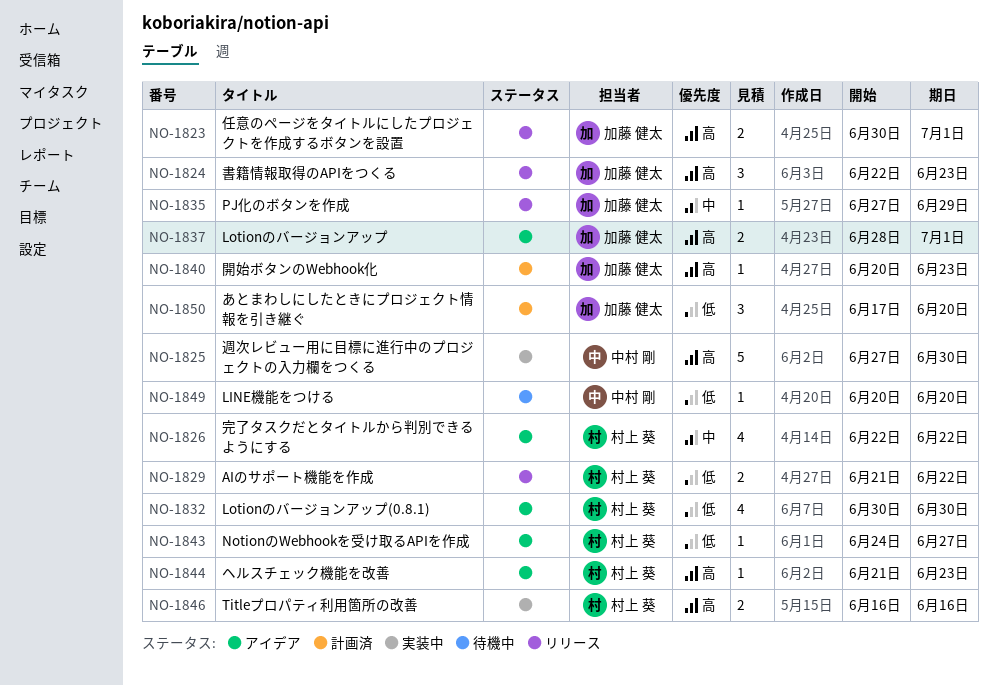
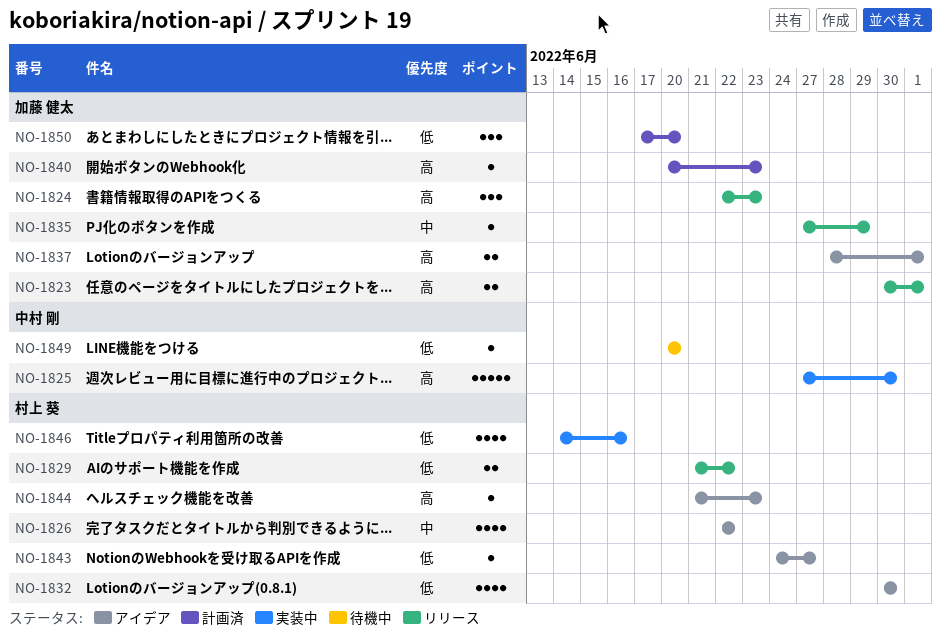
NO-1846, priority: 高 -> 低
NO-1846, estimate: 2 -> 4
NO-1846, start: Jun 16 -> Jun 14

